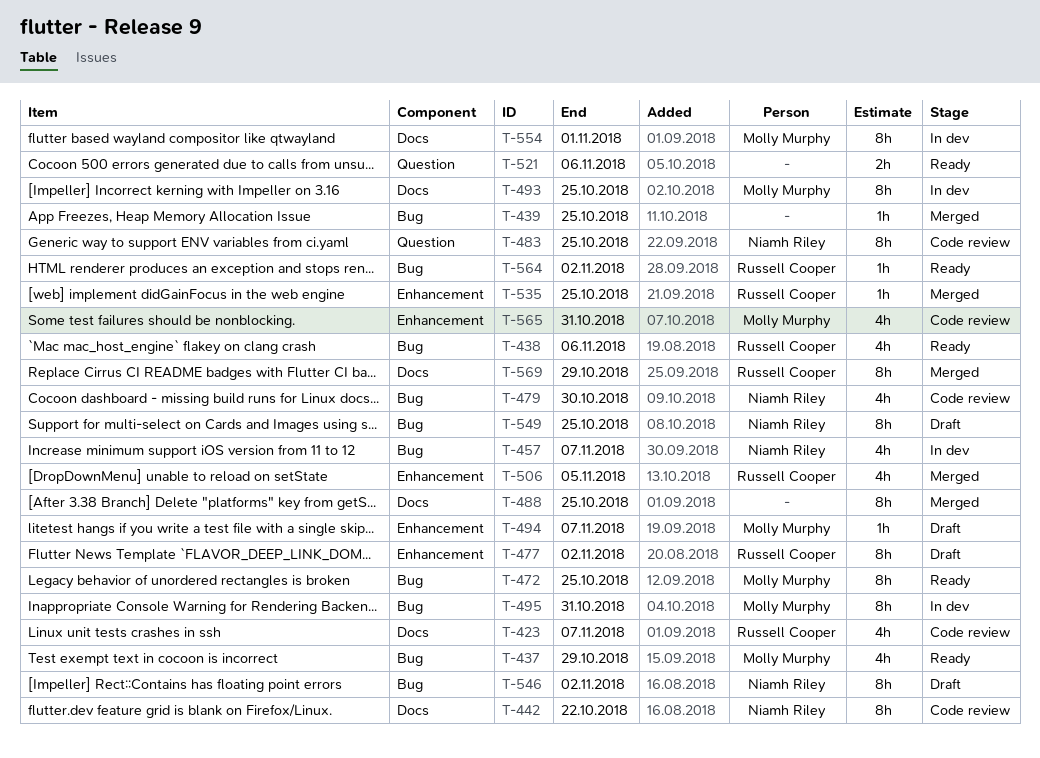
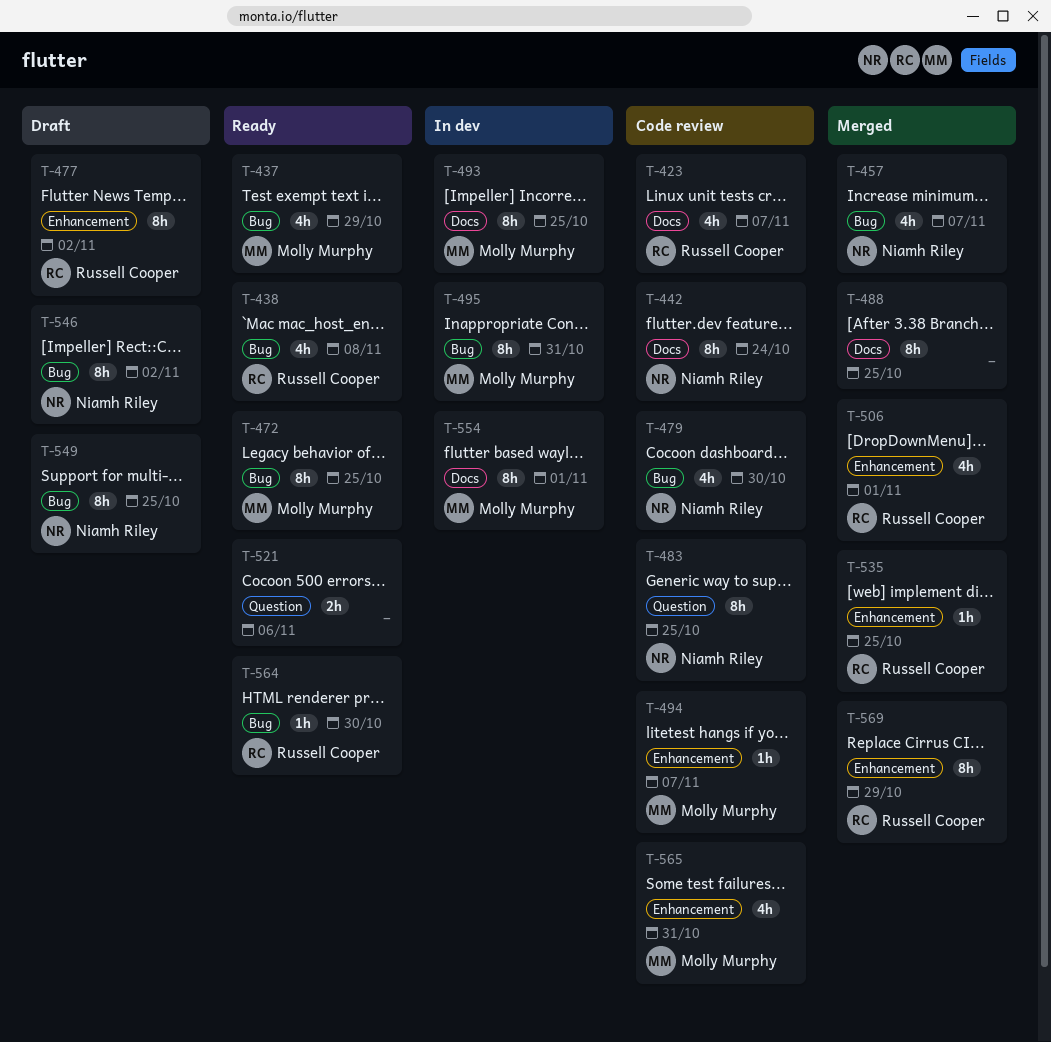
T-438, due: Nov 6 -> Nov 8
T-439: present -> none
T-442, due: Oct 22 -> Oct 24
T-457, status: In dev -> Merged
T-494, status: Draft -> Code review
T-506, due: Nov 5 -> Nov 1
T-564, due: Nov 2 -> Oct 30
T-569, label: Docs -> Enhancement

